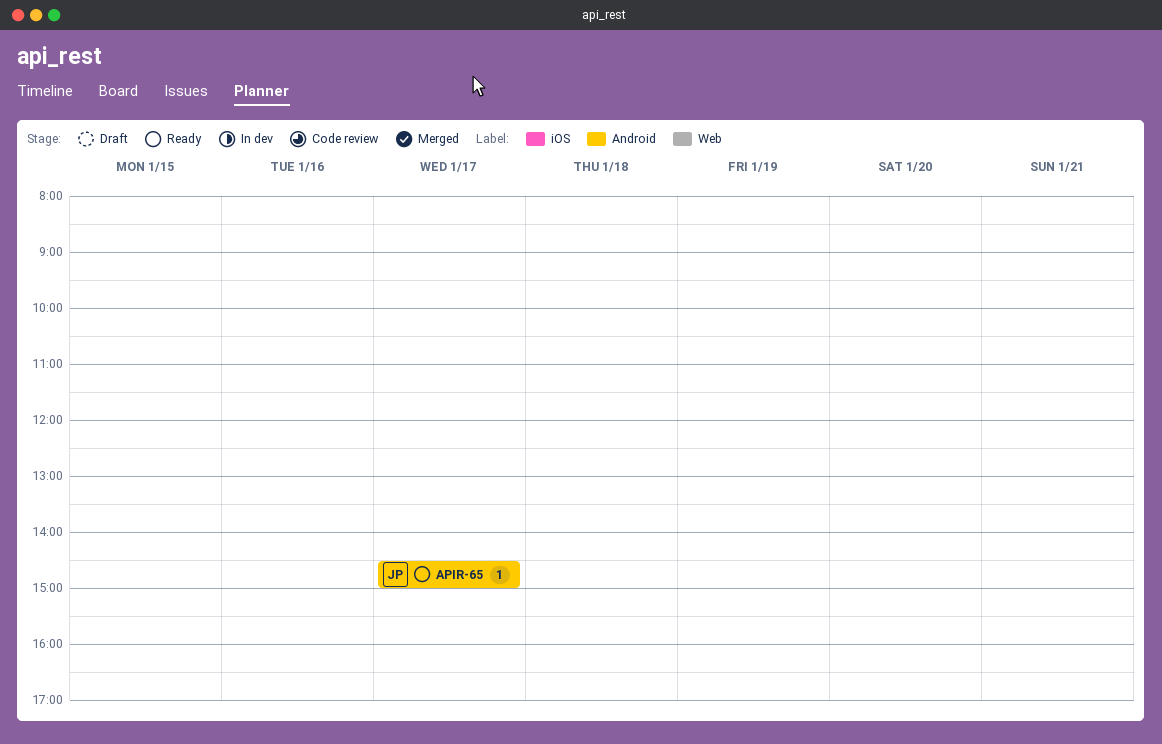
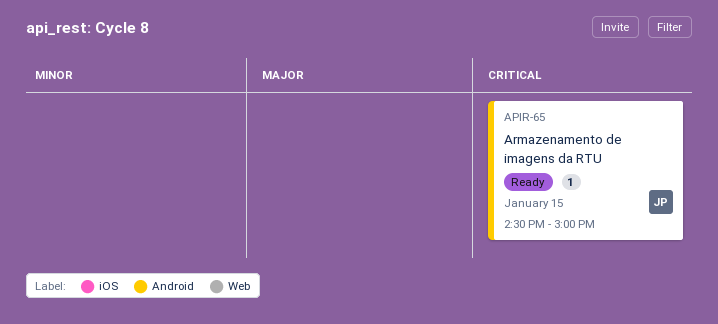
APIR-65, day: Jan 17 -> Jan 15

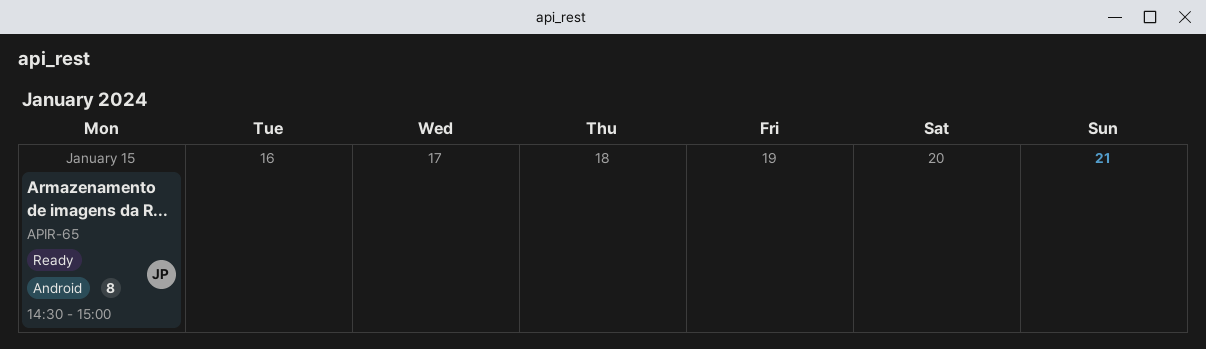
APIR-65, estimate: 1 -> 8

